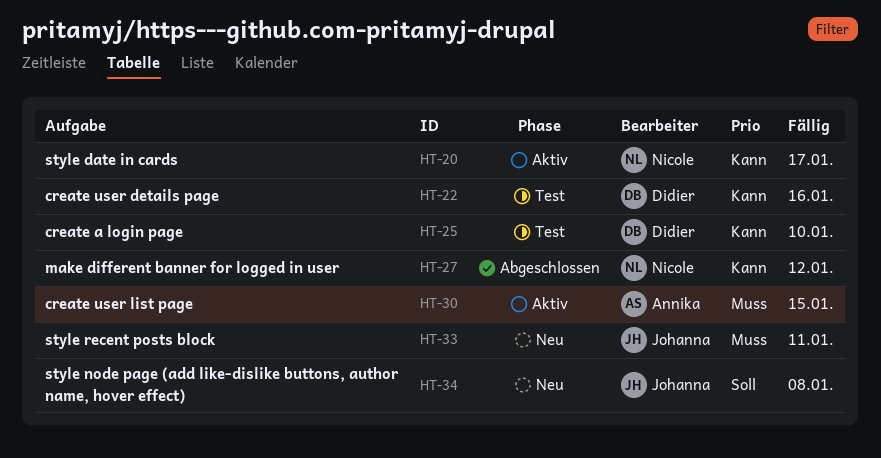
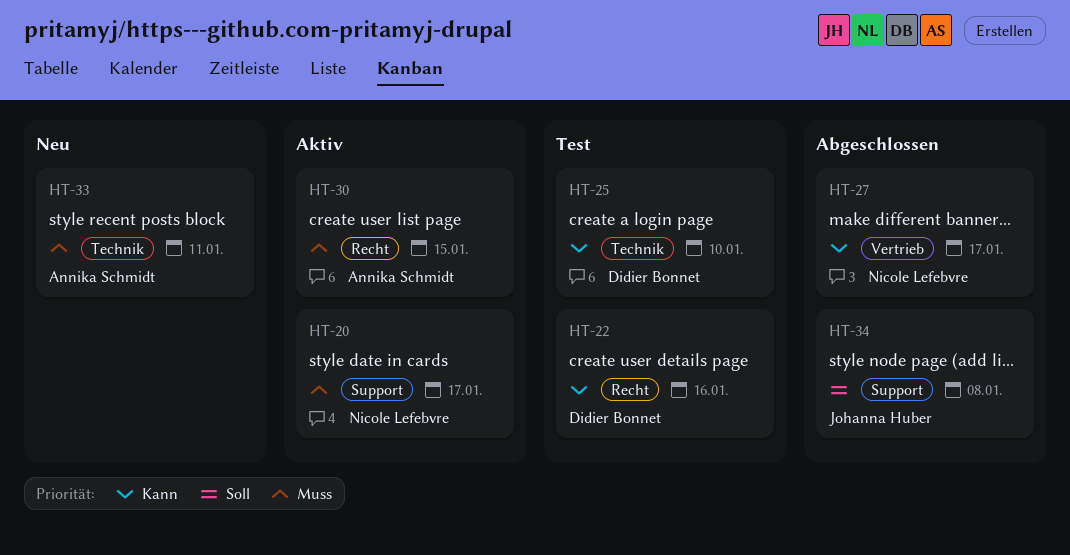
HT-20, priority: Kann -> Muss
HT-27, due: Jan 12 -> Jan 17
HT-33, owner: Johanna Huber -> Annika Schmidt
HT-34, status: Neu -> Abgeschlossen

